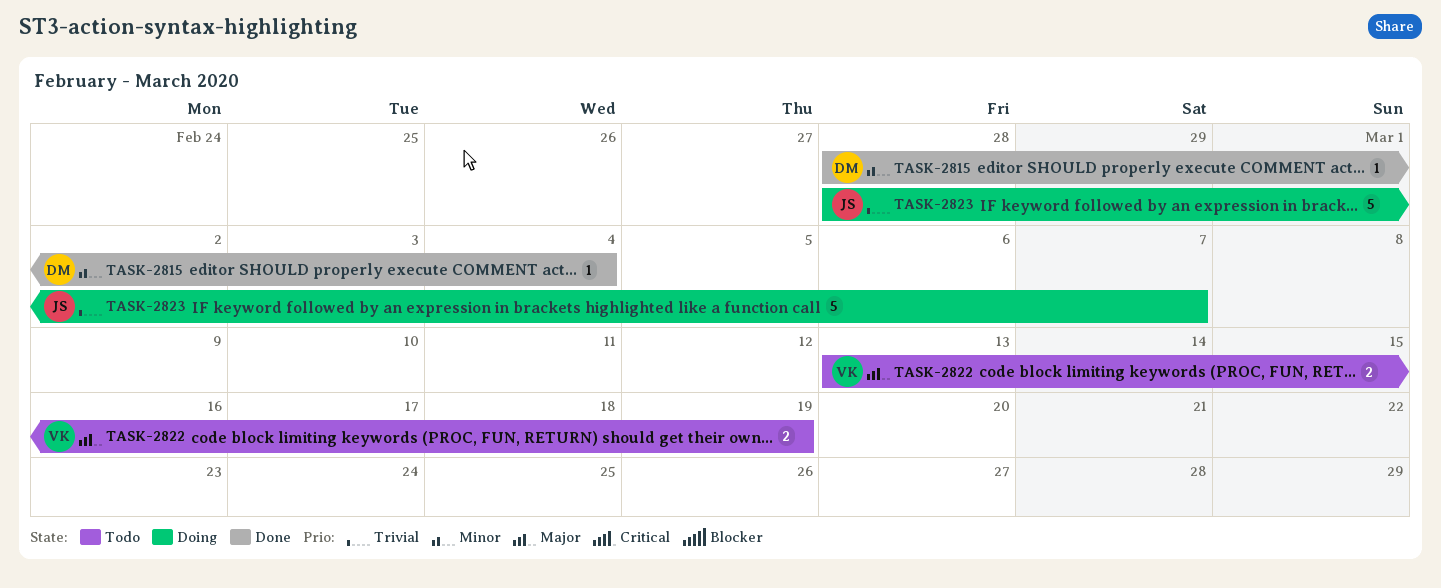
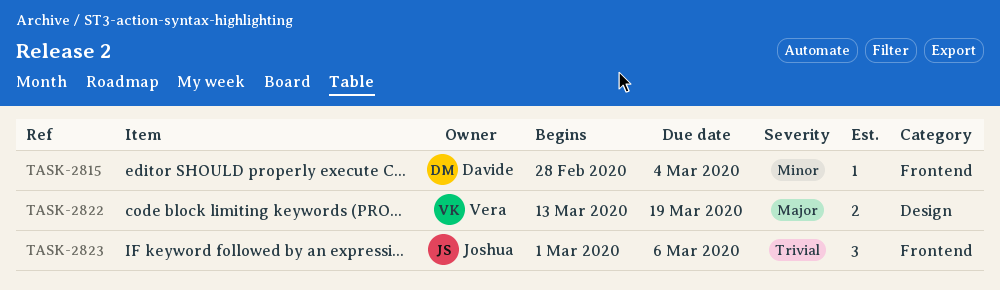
TASK-2823, estimate: 5 -> 3
TASK-2823, start: Feb 28 -> Mar 1
TASK-2823, due: Mar 7 -> Mar 6

